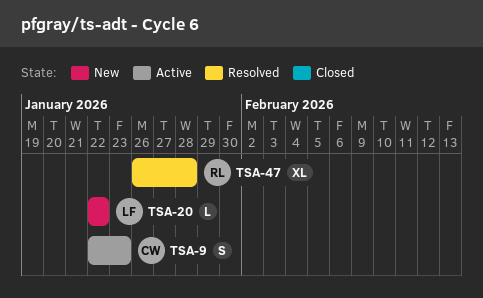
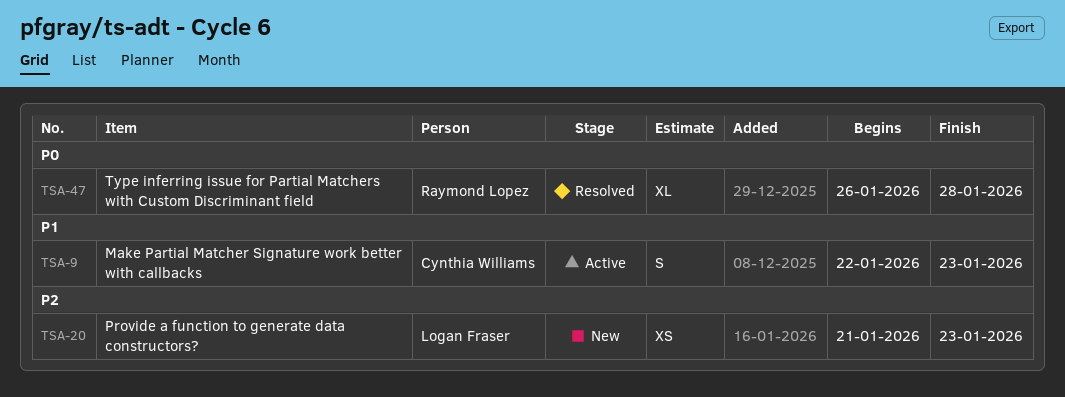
TSA-20, estimate: L -> XS
TSA-20, start: Jan 22 -> Jan 21
TSA-20, due: Jan 22 -> Jan 23

